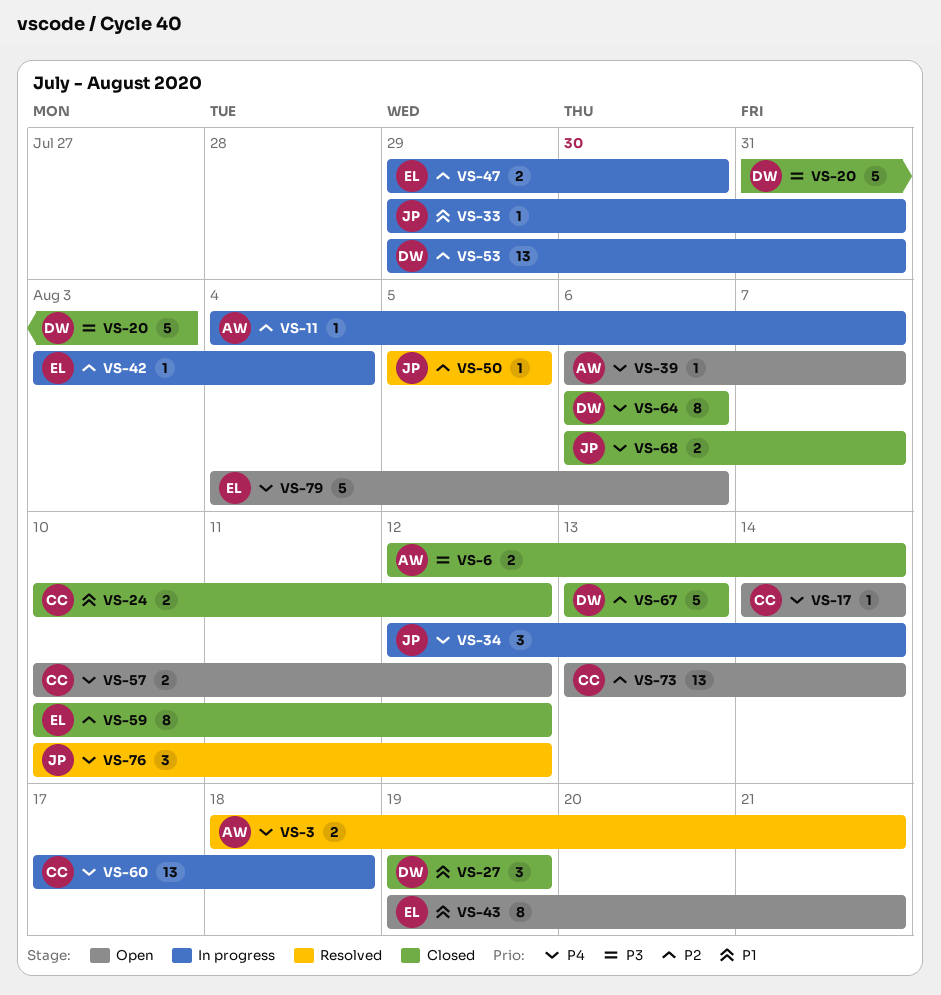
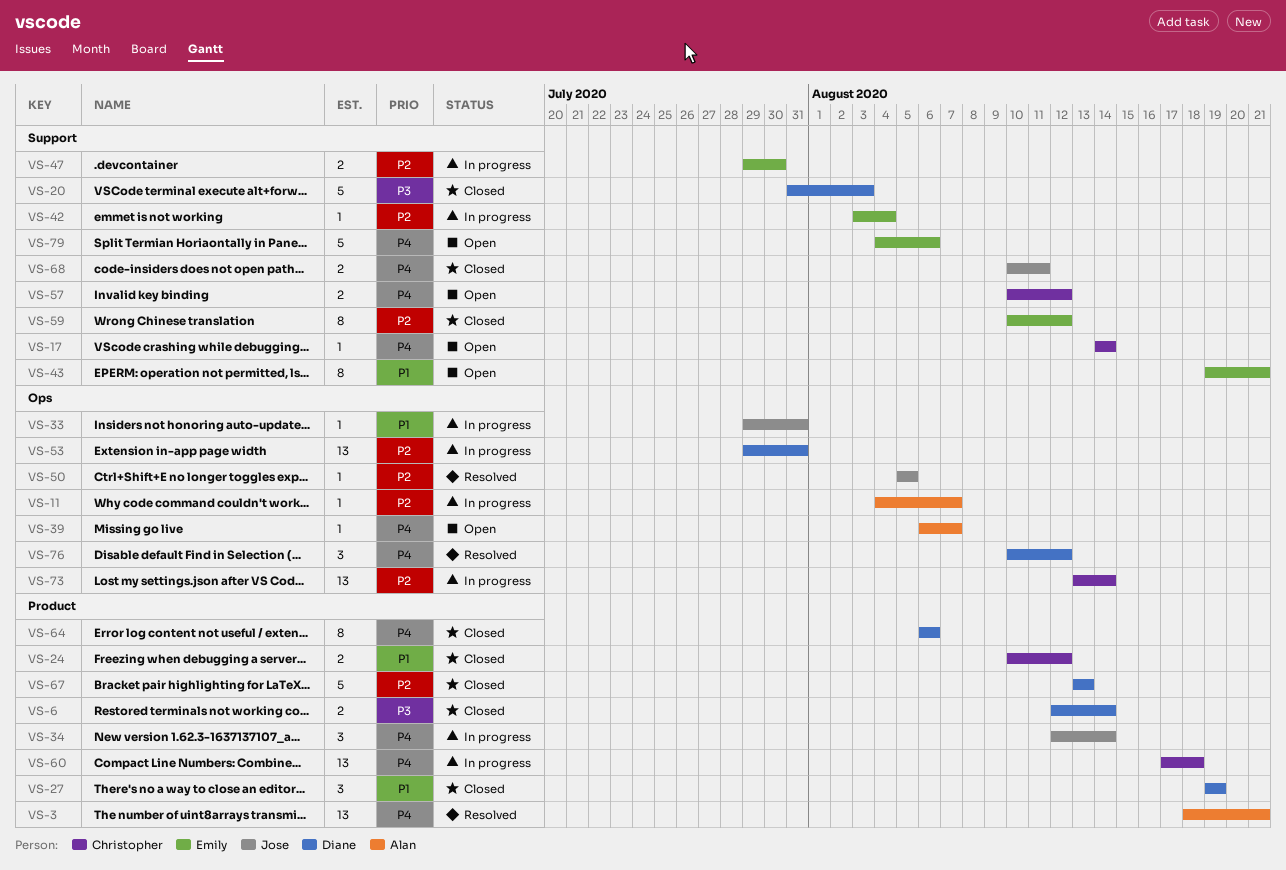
VS-3, estimate: 2 -> 13
VS-6, owner: Alan -> Diane
VS-68, start: Aug 6 -> Aug 10
VS-68, due: Aug 7 -> Aug 11
VS-73, status: Open -> In progress
VS-76, owner: Jose -> Diane

